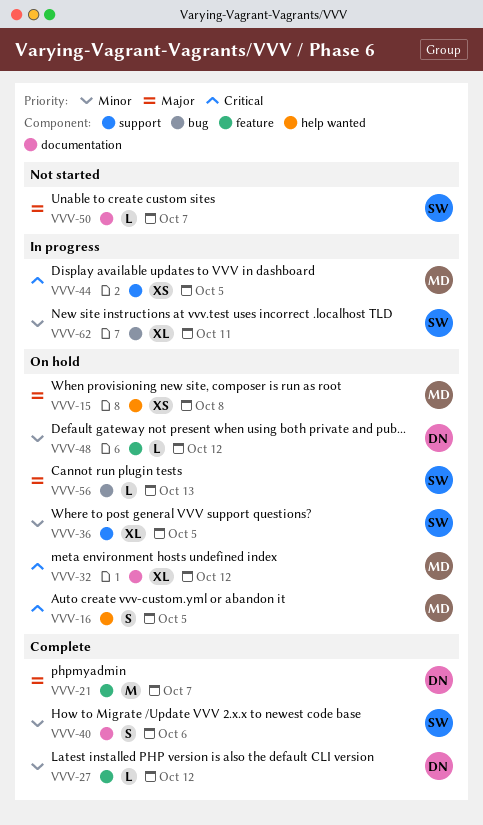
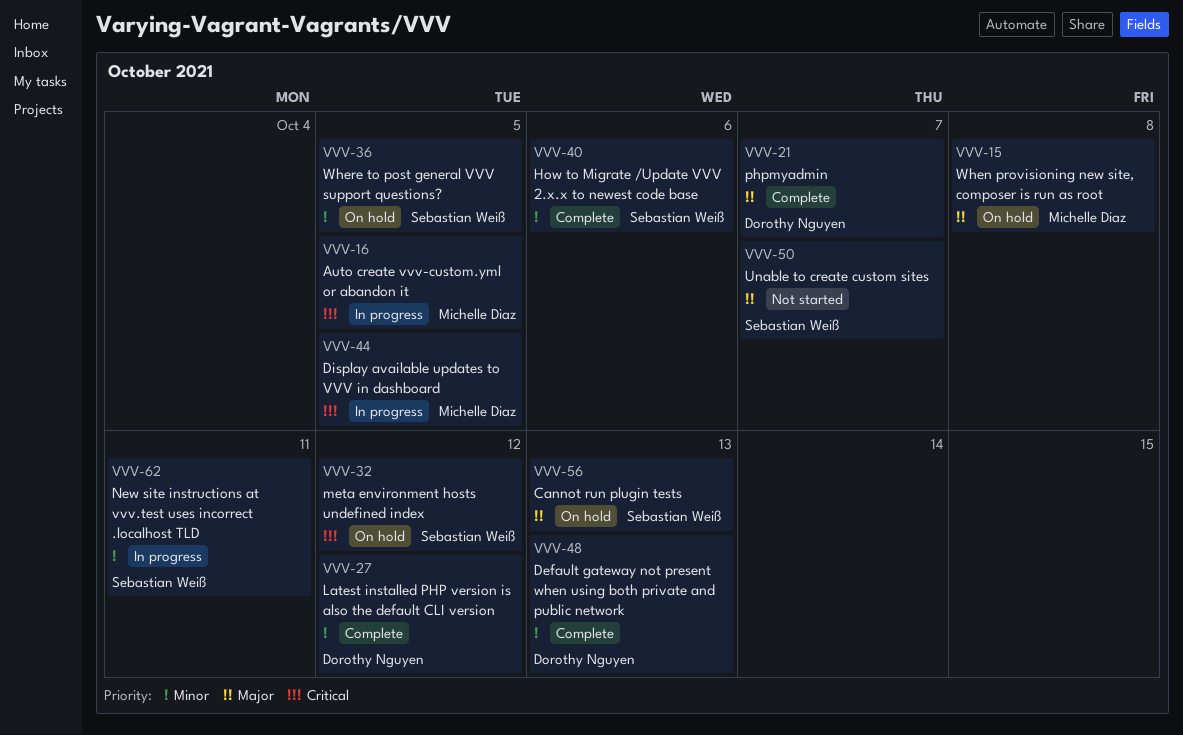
VVV-16, status: On hold -> In progress
VVV-32, owner: Michelle Diaz -> Sebastian Weiß
VVV-48, status: On hold -> Complete
VVV-48, due: Oct 12 -> Oct 13

